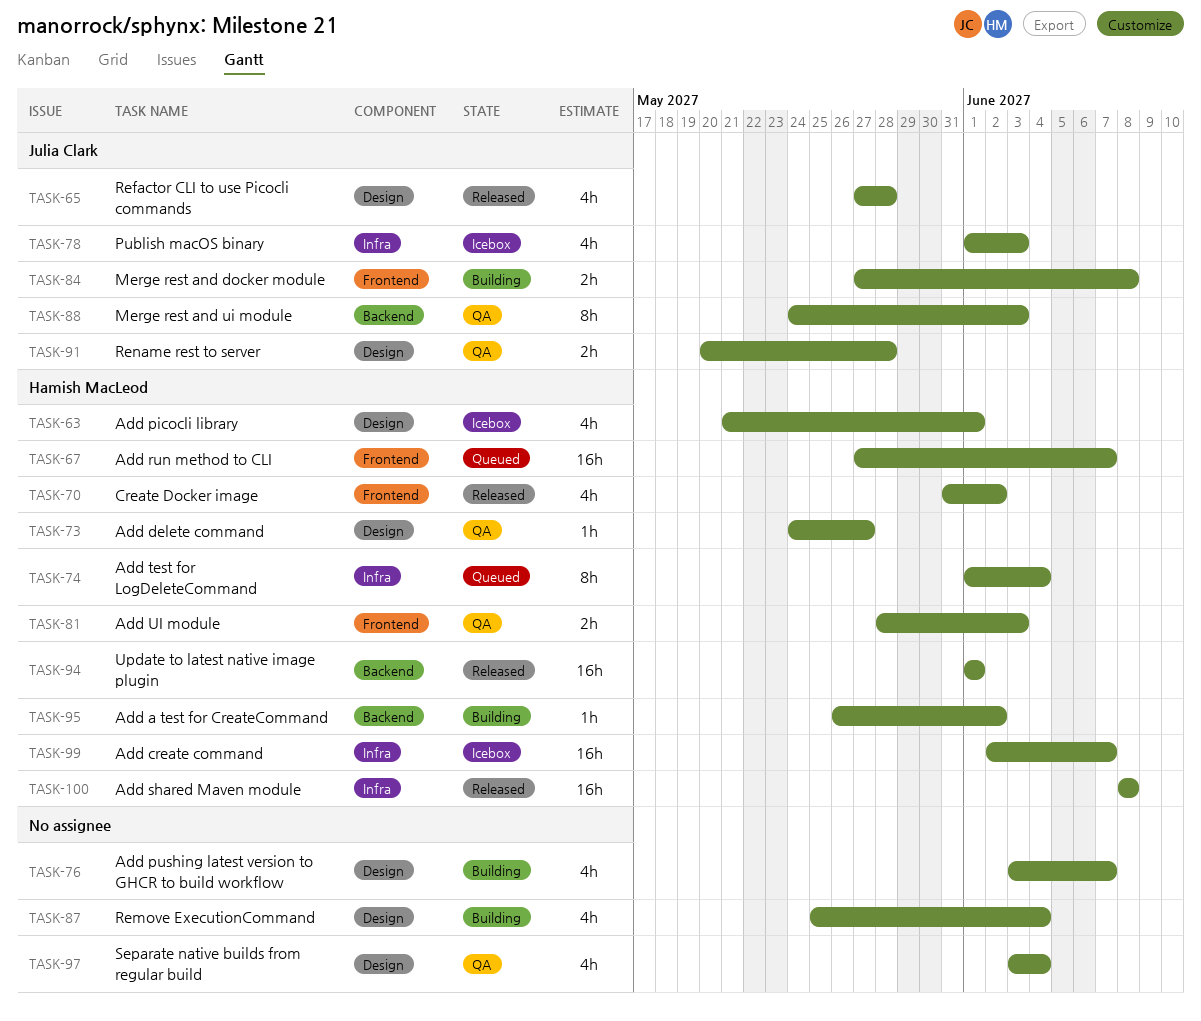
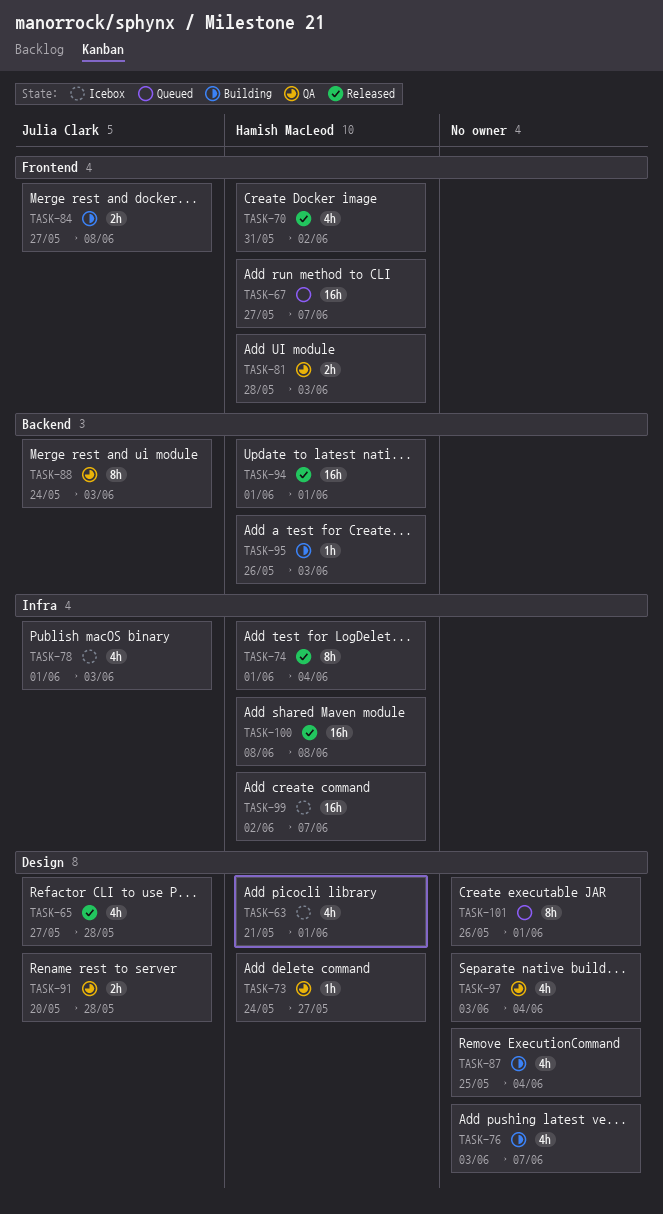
TASK-74, status: Queued -> Released
TASK-95, due: Jun 2 -> Jun 3
TASK-101: none -> present

